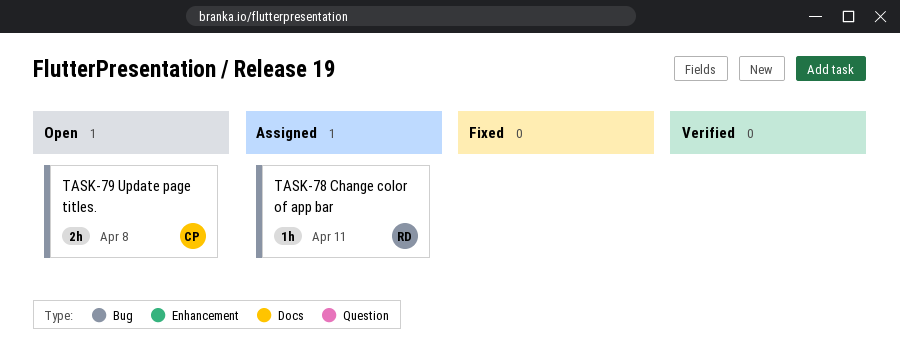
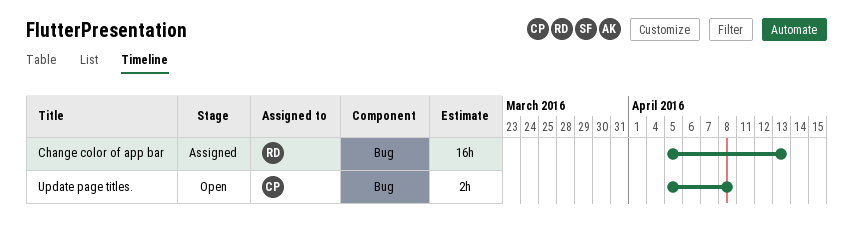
Change color of app bar, estimate: 1h -> 16h
Change color of app bar, due: Apr 11 -> Apr 13

